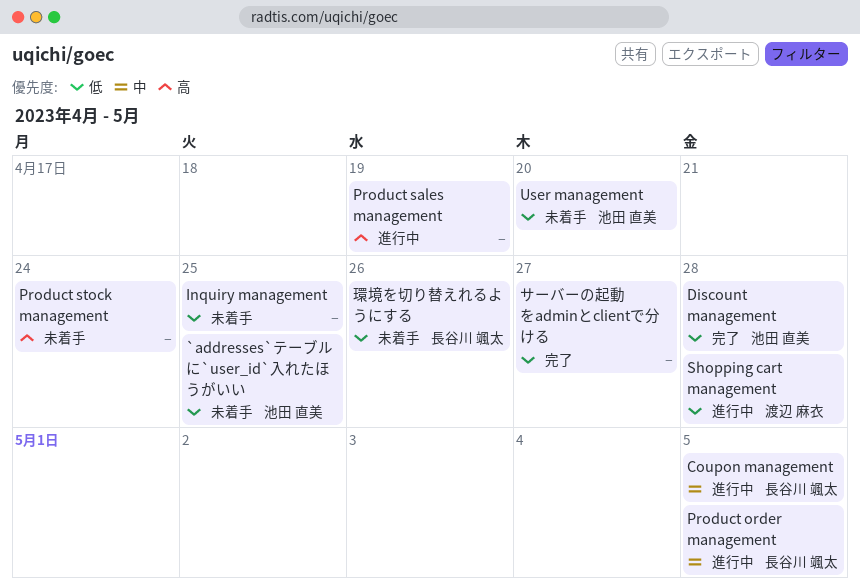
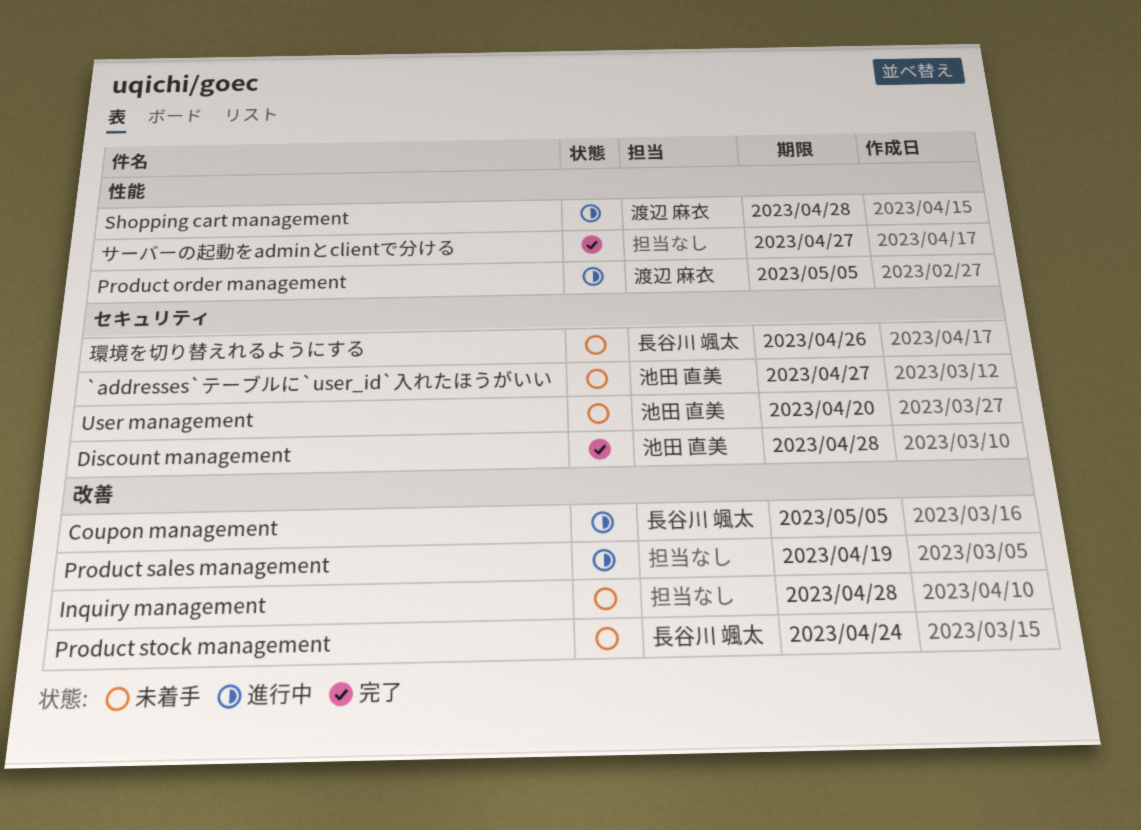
`addresses`テーブルに`user_id`入れたほうがいい, due: Apr 25 -> Apr 27
Inquiry management, due: Apr 25 -> Apr 28
Product order management, owner: 長谷川 颯太 -> 渡辺 麻衣
Product stock management, owner: none -> 長谷川 颯太

